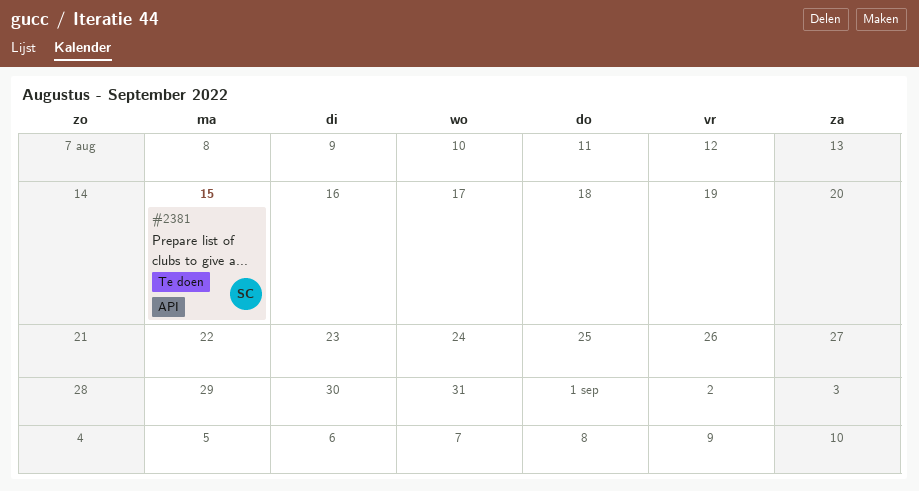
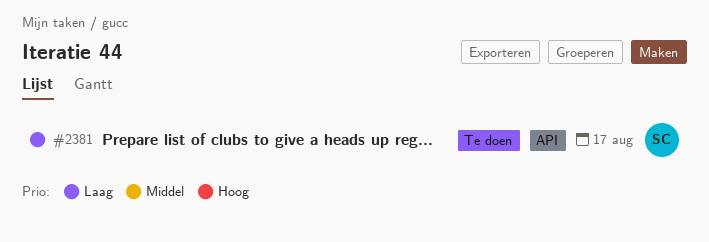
#2381, due: Aug 15 -> Aug 17

